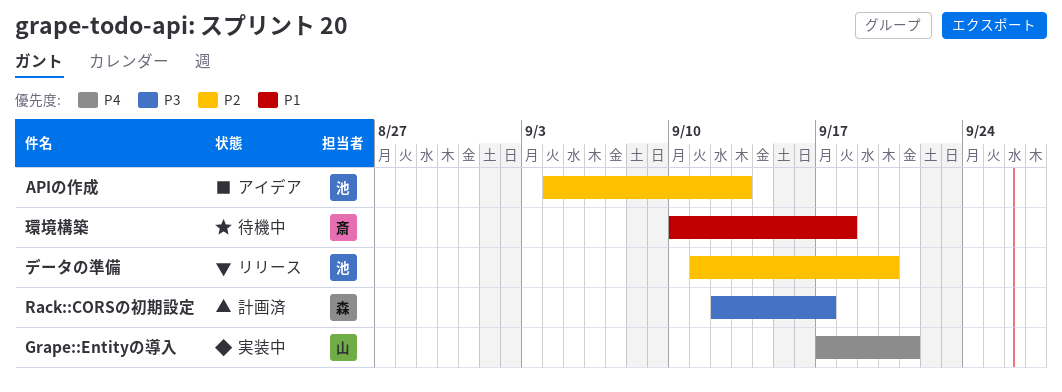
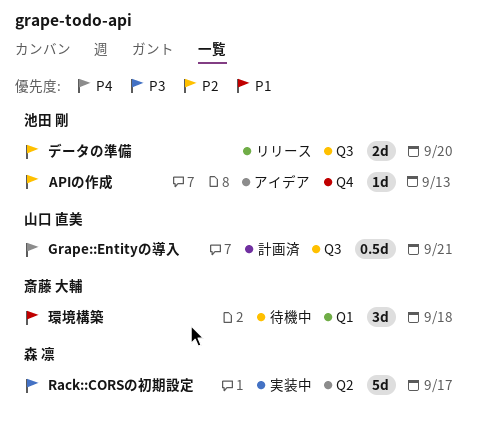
Grape::Entityの導入, status: 実装中 -> 計画済
Rack::CORSの初期設定, status: 計画済 -> 実装中

